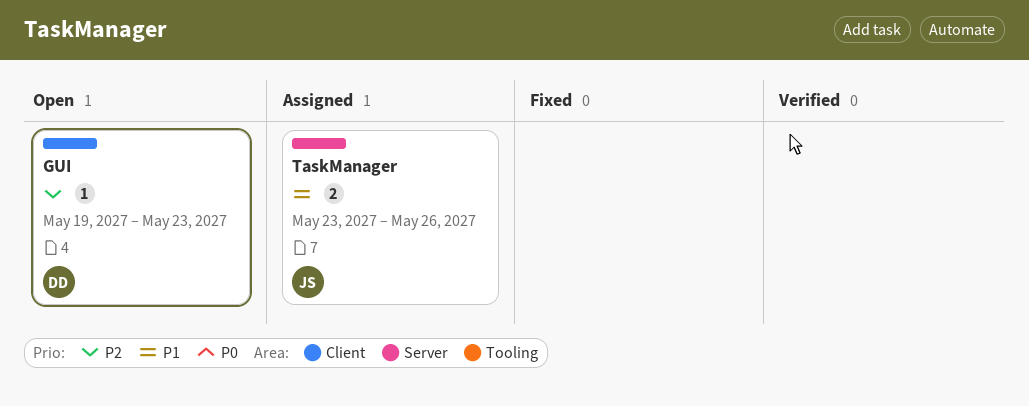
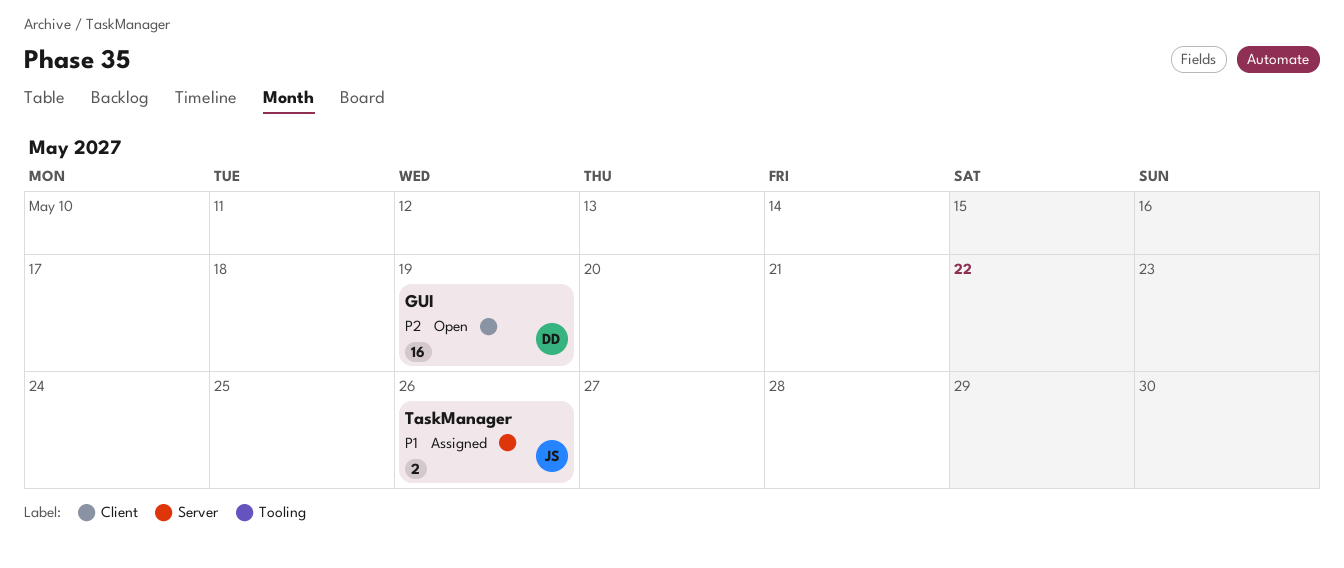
GUI, estimate: 1 -> 16
GUI, due: May 23 -> May 19

